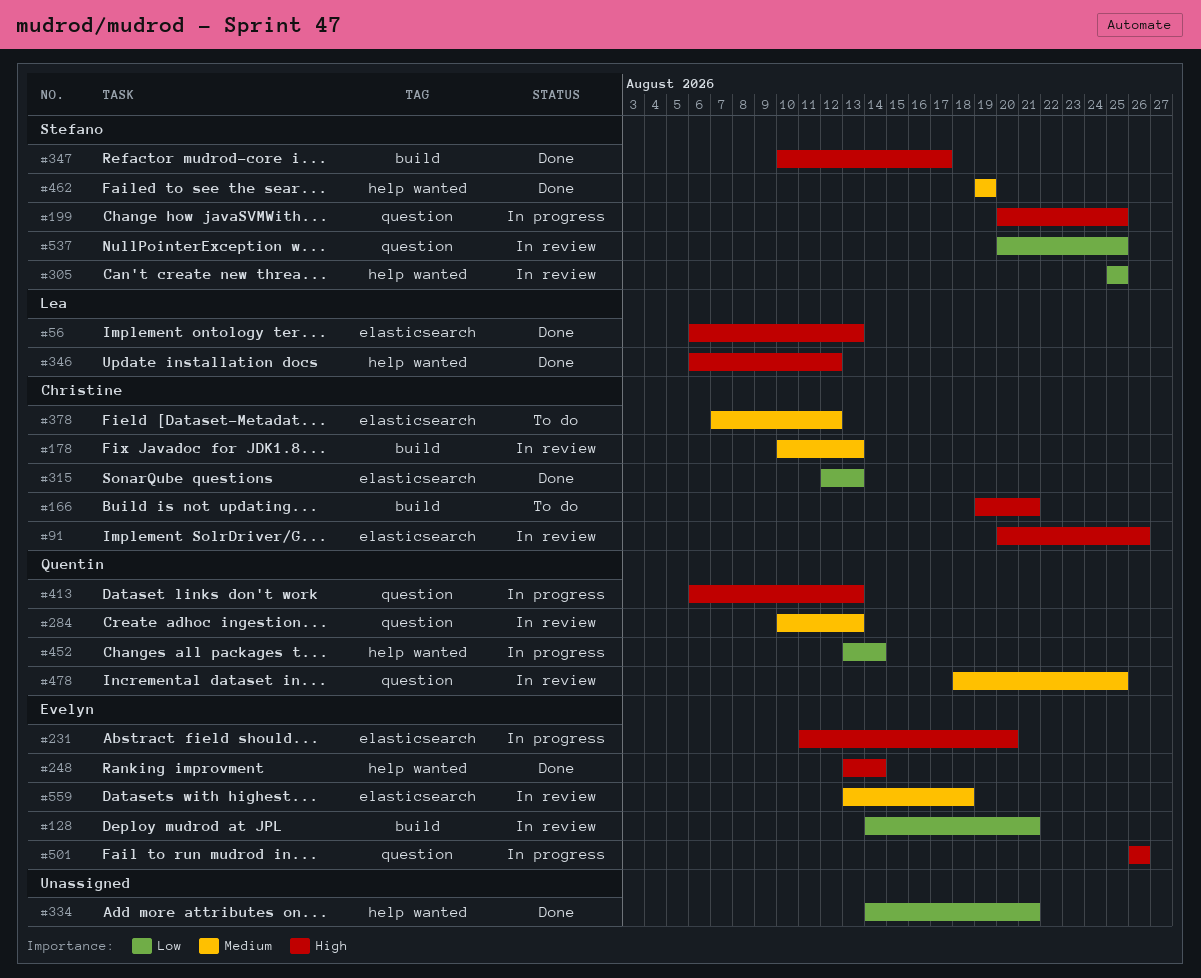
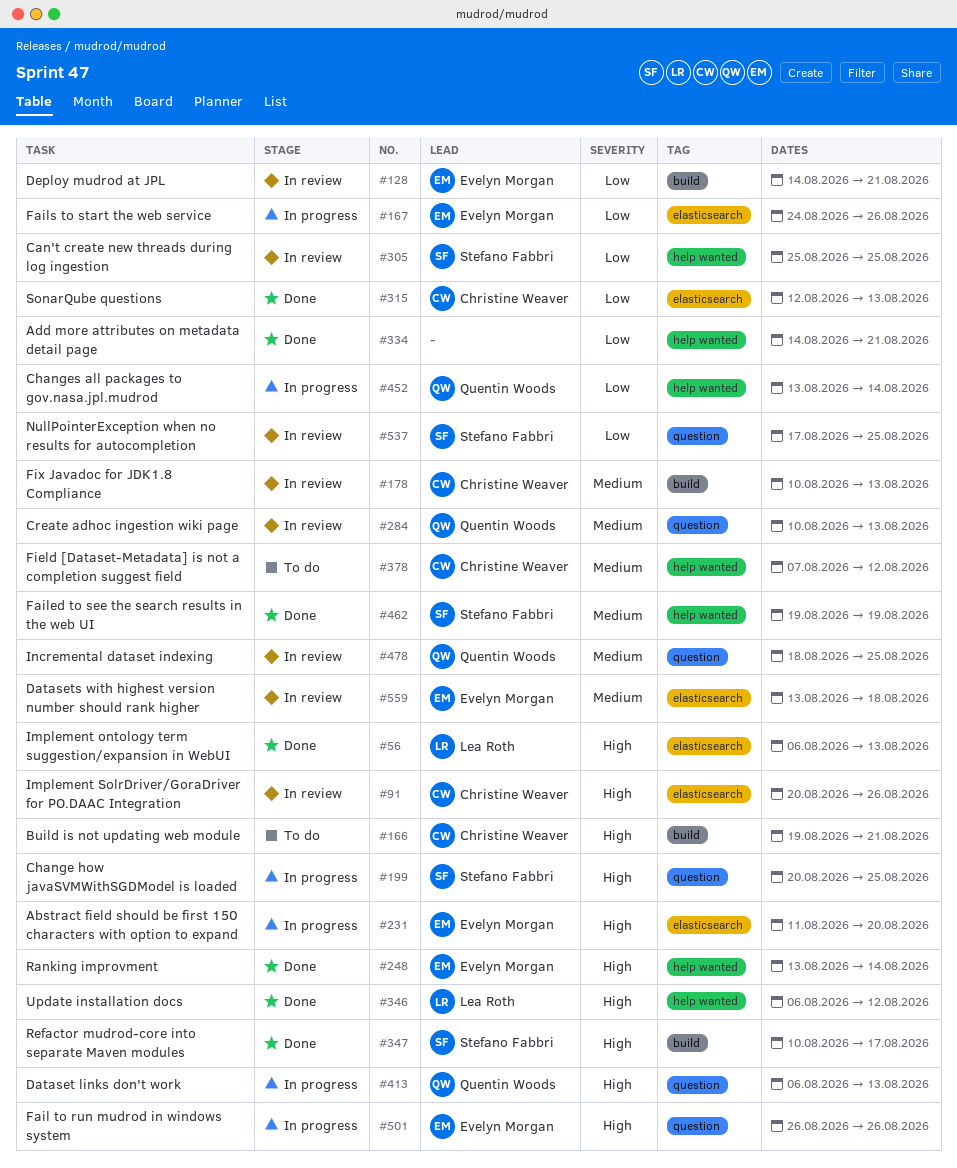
#167: none -> present
#378, label: elasticsearch -> help wanted
#537, start: Aug 20 -> Aug 17

